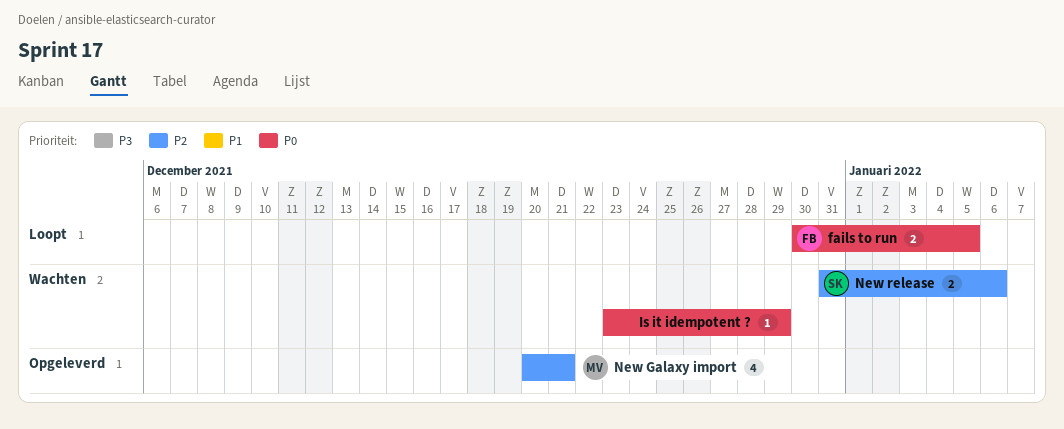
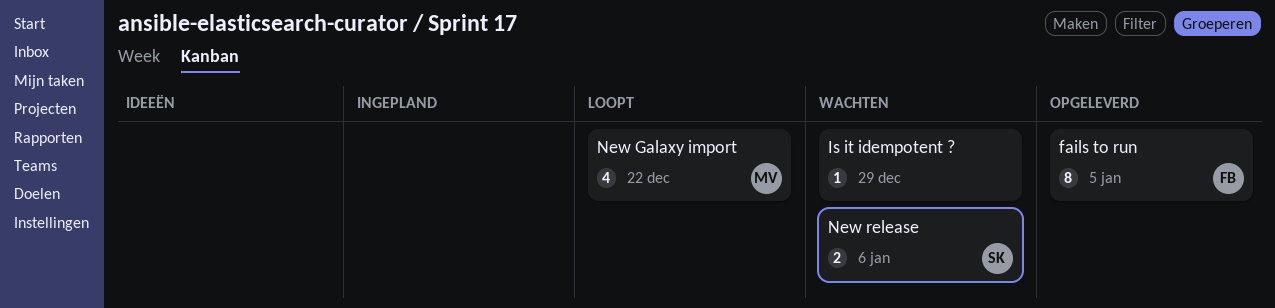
fails to run, status: Loopt -> Opgeleverd
fails to run, estimate: 2 -> 8
New Galaxy import, status: Opgeleverd -> Loopt
New Galaxy import, due: Dec 21 -> Dec 22

